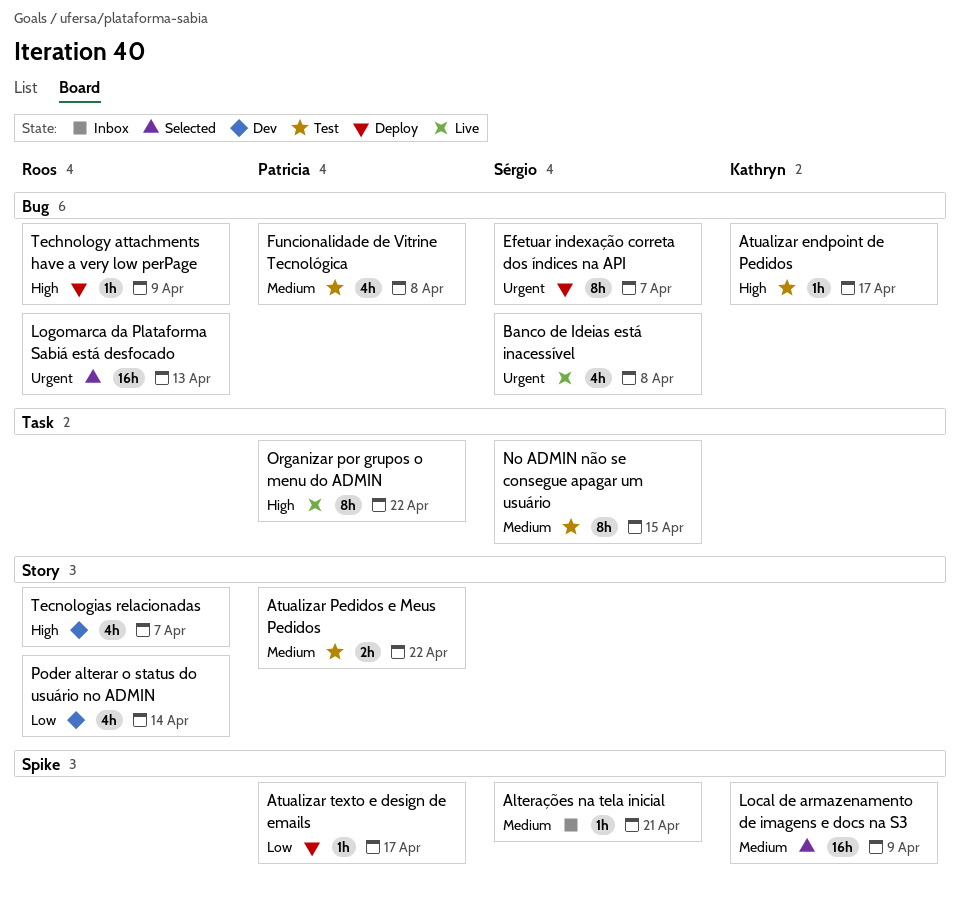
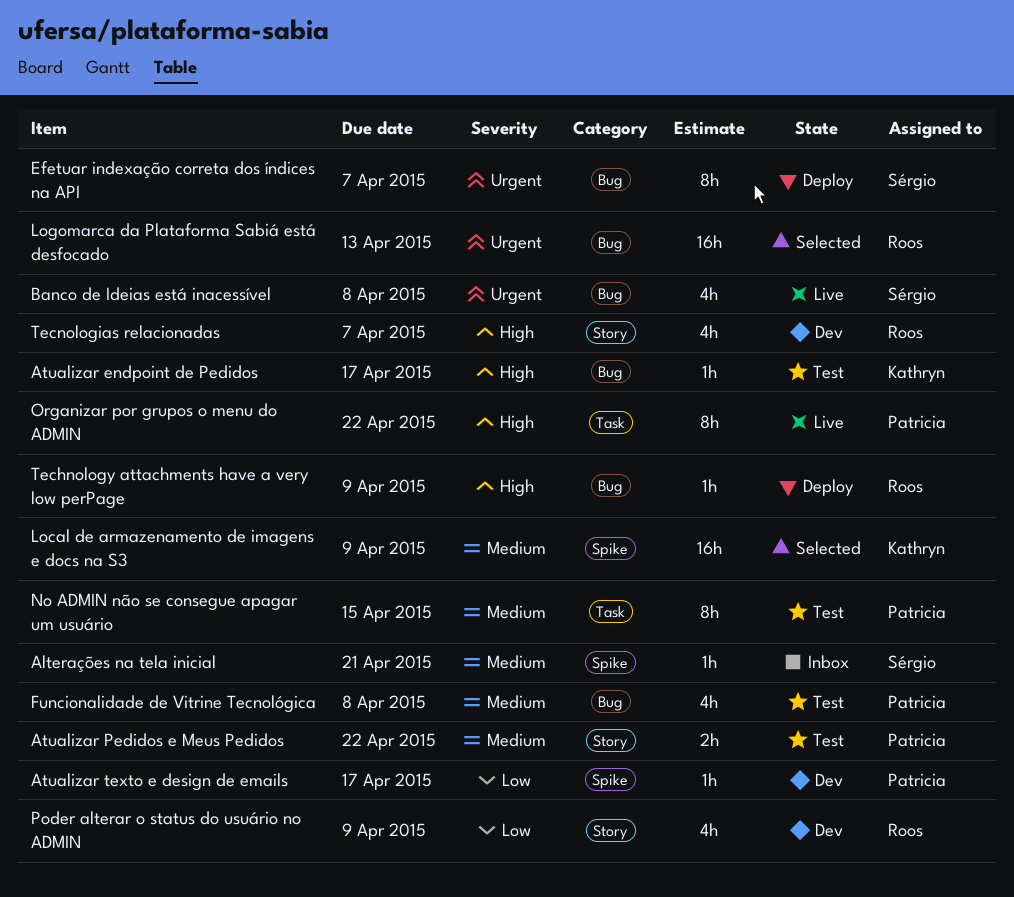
Atualizar texto e design de emails, status: Deploy -> Dev
No ADMIN não se consegue apagar um usuário, owner: Sérgio -> Patricia
Poder alterar o status do usuário no ADMIN, due: Apr 14 -> Apr 9

